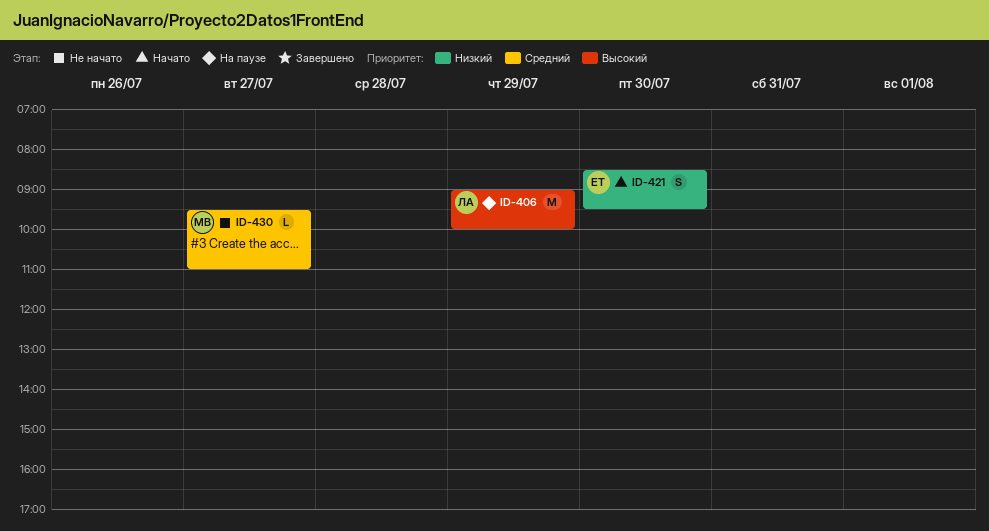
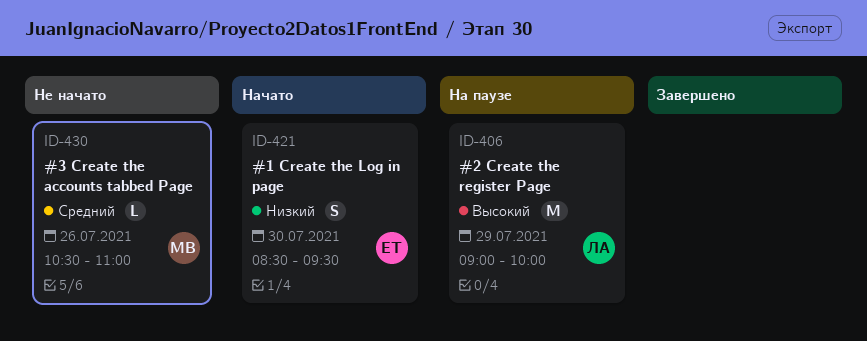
ID-430, day: Jul 27 -> Jul 26
ID-430, begins: 09:30 -> 10:30

